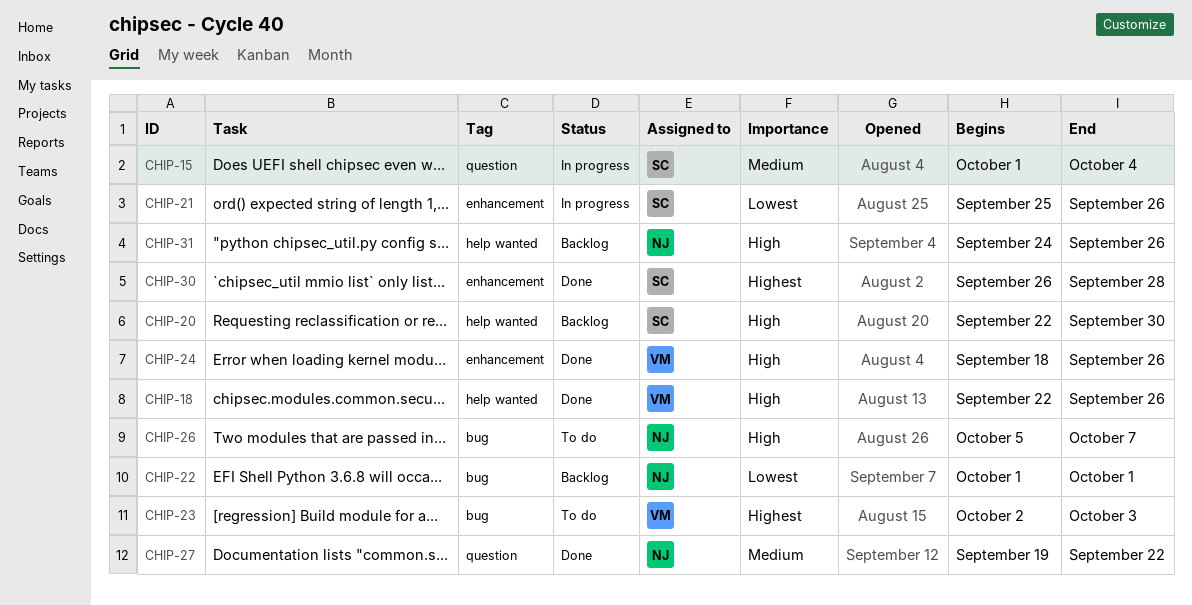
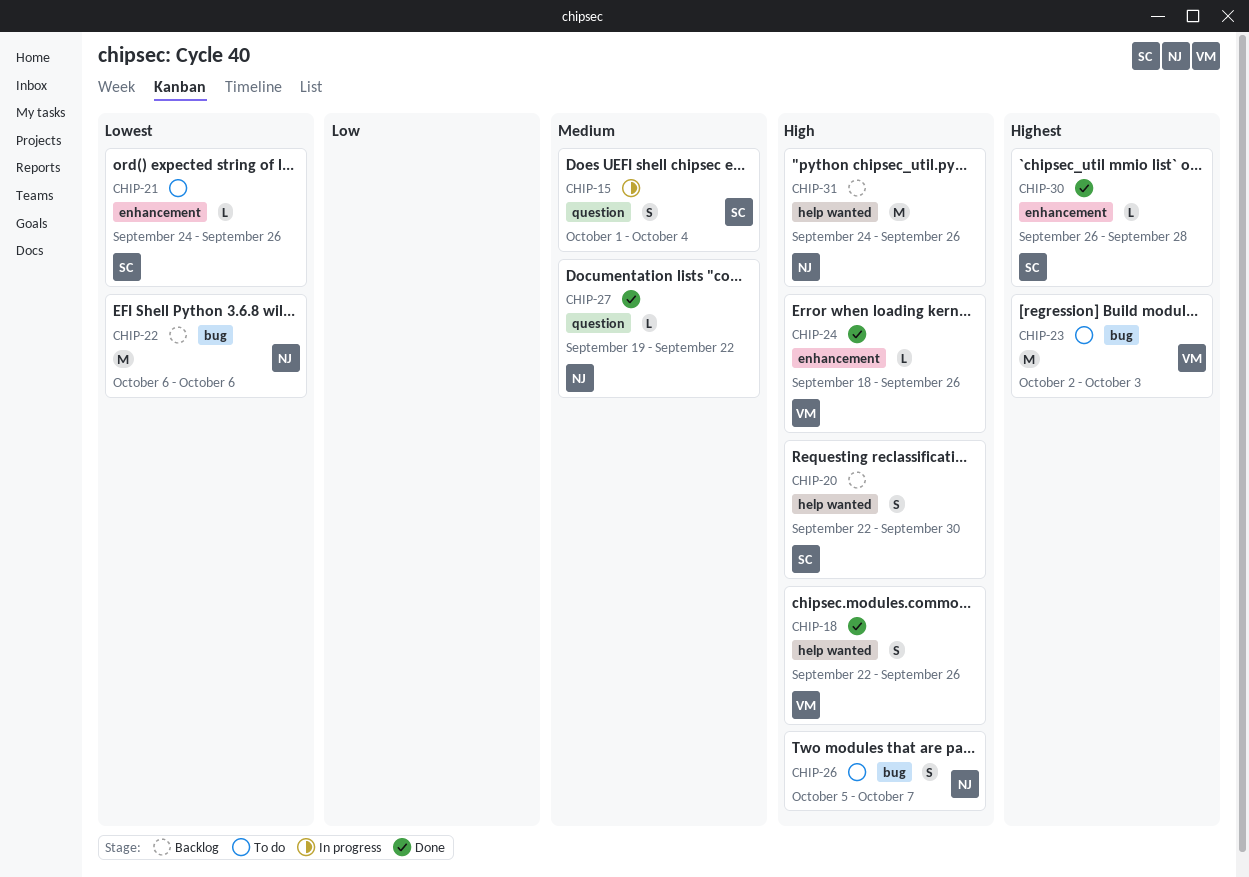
CHIP-21, status: In progress -> To do
CHIP-21, start: Sep 25 -> Sep 24
CHIP-22, start: Oct 1 -> Oct 6
CHIP-22, due: Oct 1 -> Oct 6

